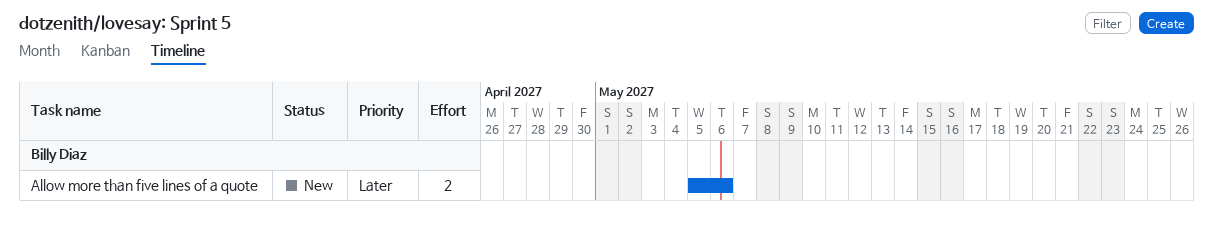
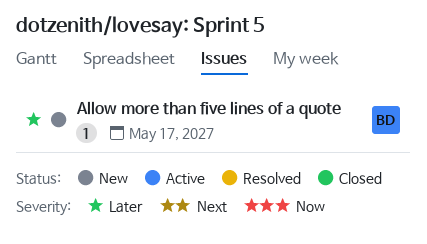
Allow more than five lines of a quote, estimate: 2 -> 1
Allow more than five lines of a quote, due: May 6 -> May 17

